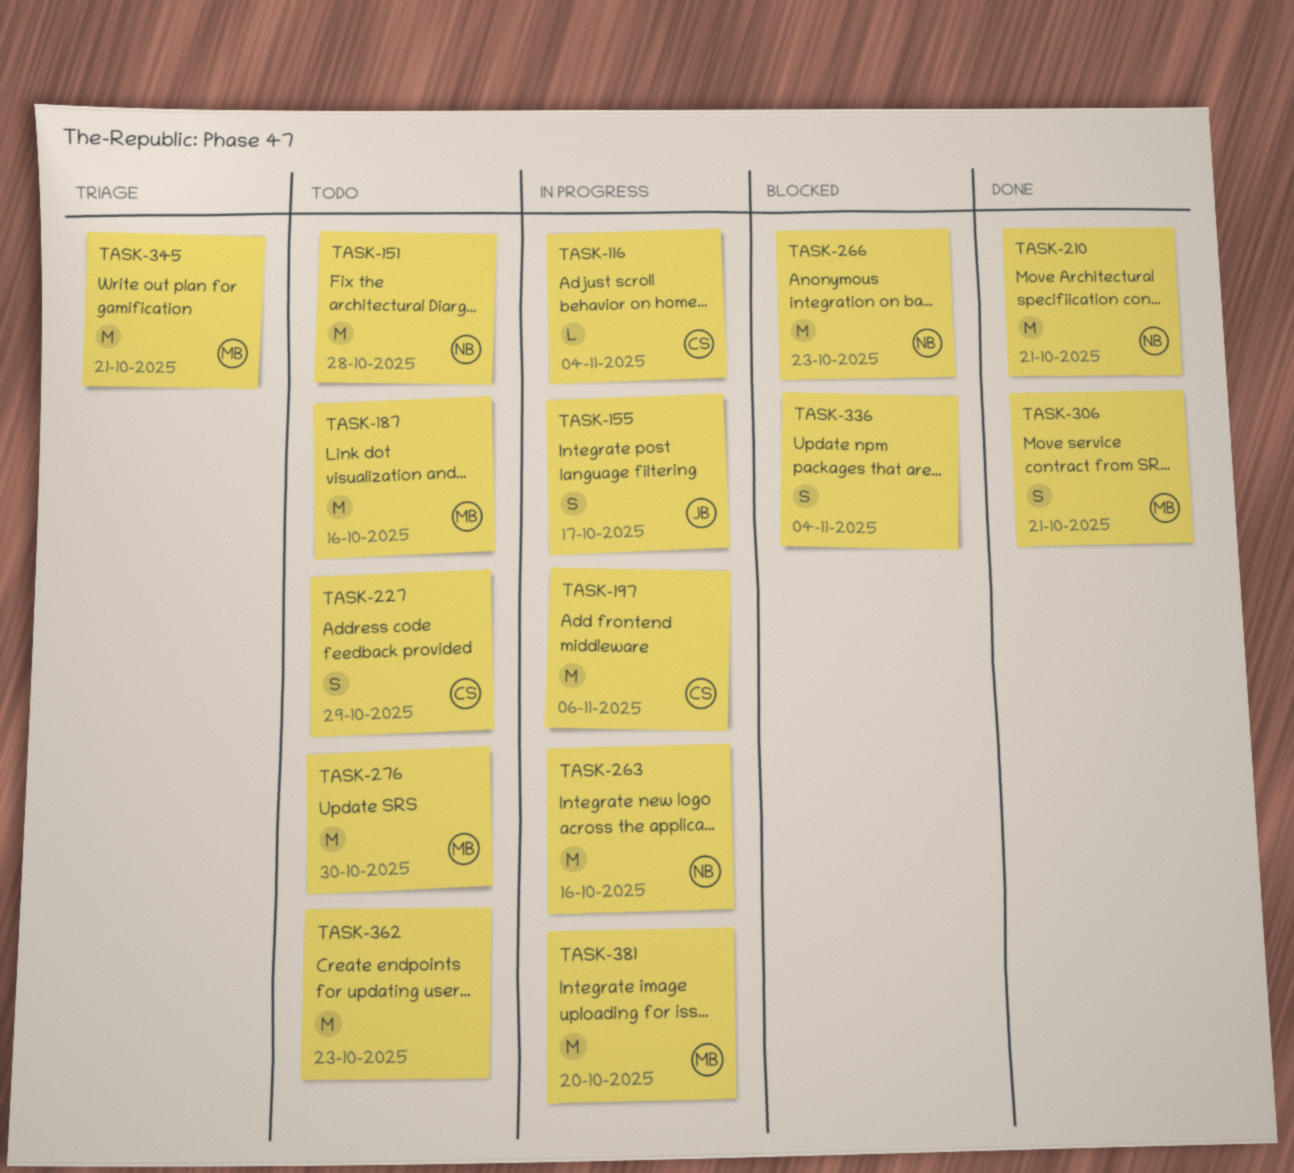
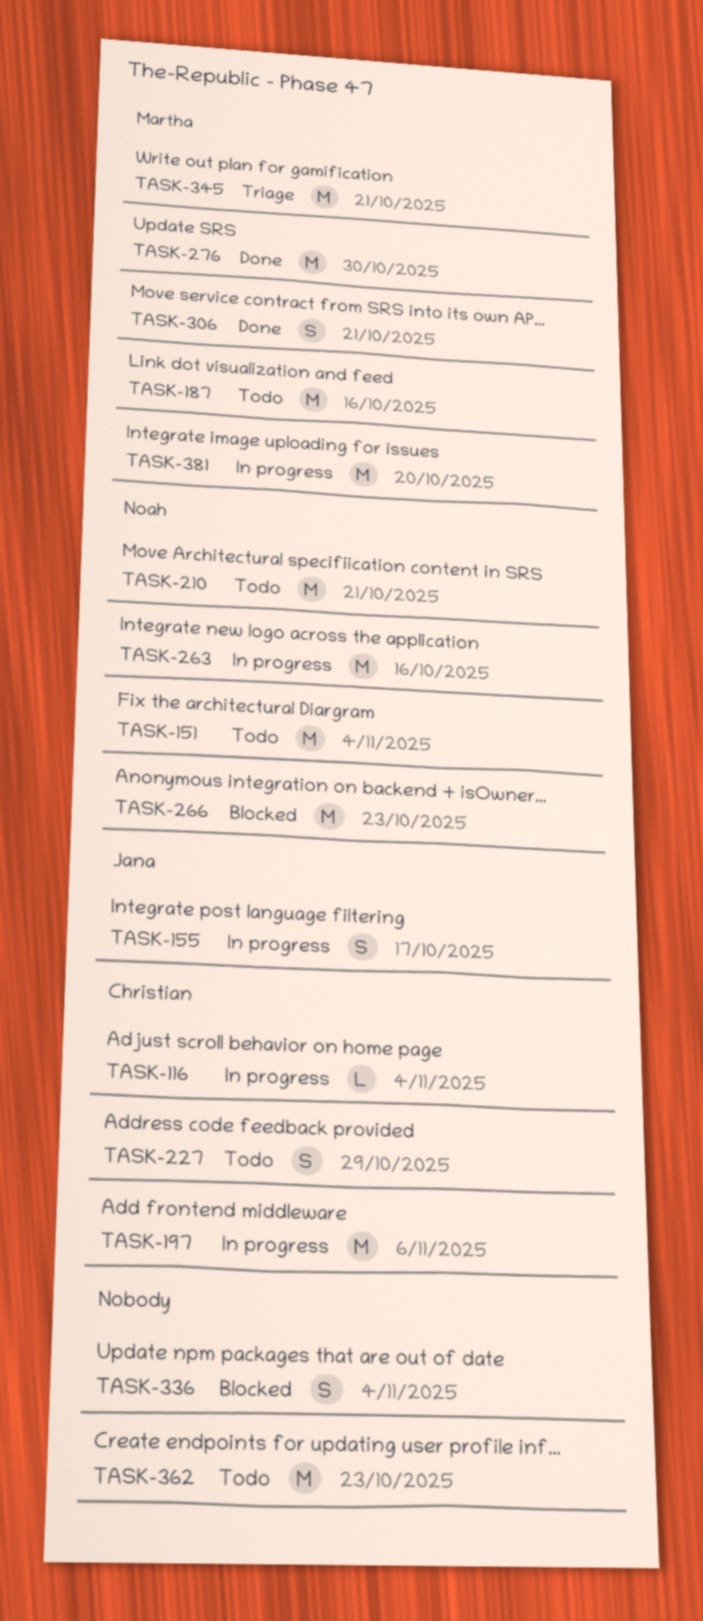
TASK-151, due: Oct 28 -> Nov 4
TASK-210, status: Done -> Todo
TASK-276, status: Todo -> Done

